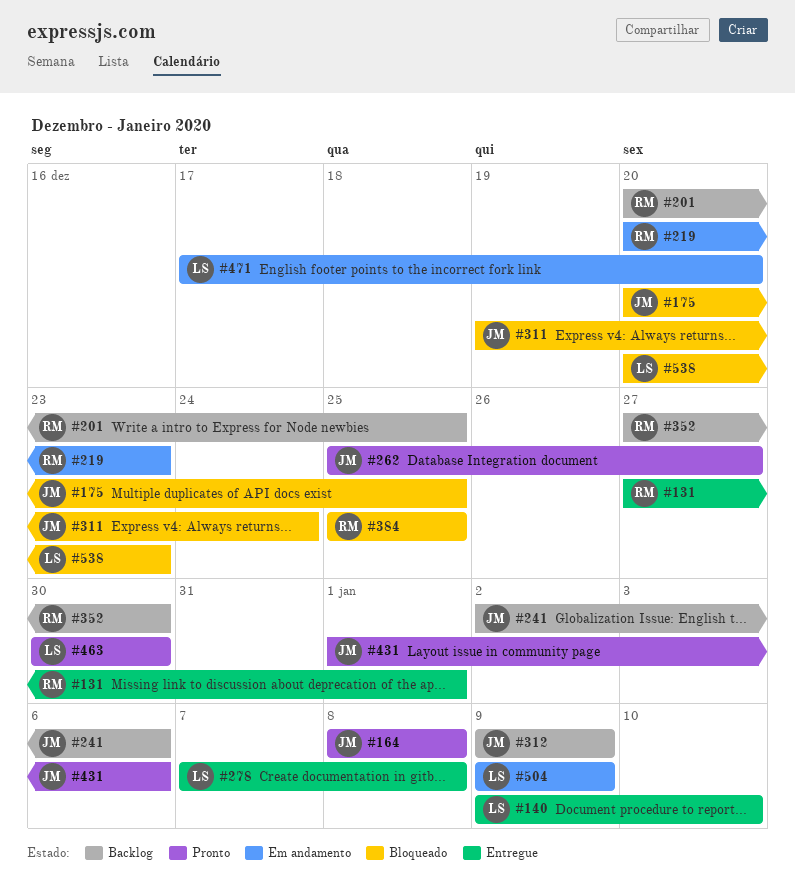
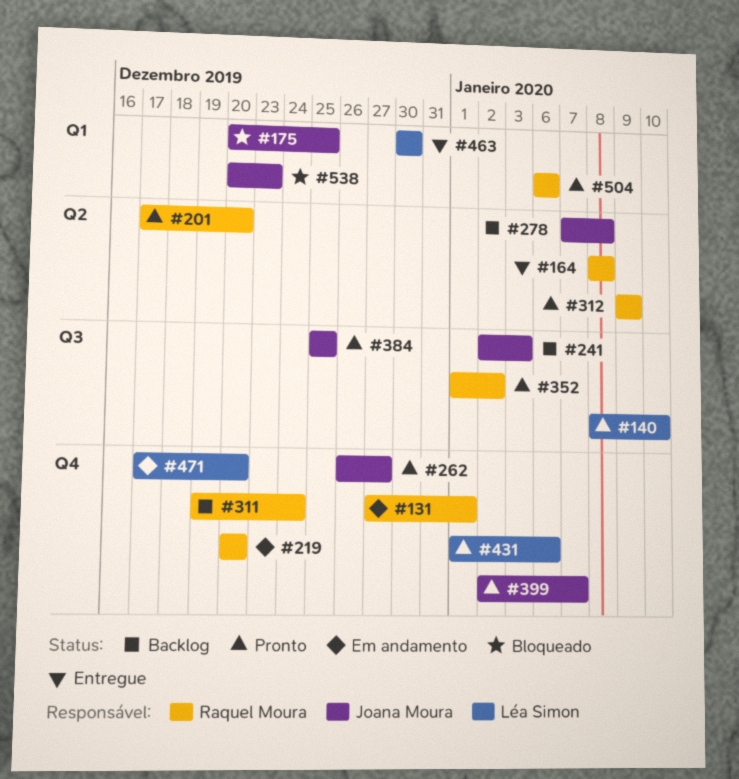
#131, status: Entregue -> Em andamento
#140, status: Entregue -> Pronto
#140, start: Jan 9 -> Jan 8
#164, status: Pronto -> Entregue
#164, owner: Joana Moura -> Raquel Moura
#201, status: Backlog -> Pronto
#201, start: Dec 20 -> Dec 17
#201, due: Dec 25 -> Dec 20
#219, due: Dec 23 -> Dec 20
#241, due: Jan 6 -> Jan 3
#262, start: Dec 25 -> Dec 26
#278, status: Entregue -> Backlog
#278, owner: Léa Simon -> Joana Moura
#311, status: Bloqueado -> Backlog
#311, owner: Joana Moura -> Raquel Moura
#312, status: Backlog -> Pronto
#312, owner: Joana Moura -> Raquel Moura
#352, status: Backlog -> Pronto
#352, start: Dec 27 -> Jan 1
#352, due: Dec 30 -> Jan 2
#384, status: Bloqueado -> Pronto
#384, owner: Raquel Moura -> Joana Moura
#399: none -> present
#431, owner: Joana Moura -> Léa Simon
#463, status: Pronto -> Entregue
#504, status: Em andamento -> Pronto
#504, owner: Léa Simon -> Raquel Moura
#504, start: Jan 9 -> Jan 6
#504, due: Jan 9 -> Jan 6
#538, owner: Léa Simon -> Joana Moura

